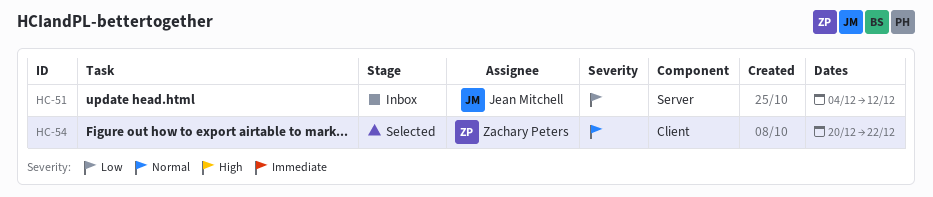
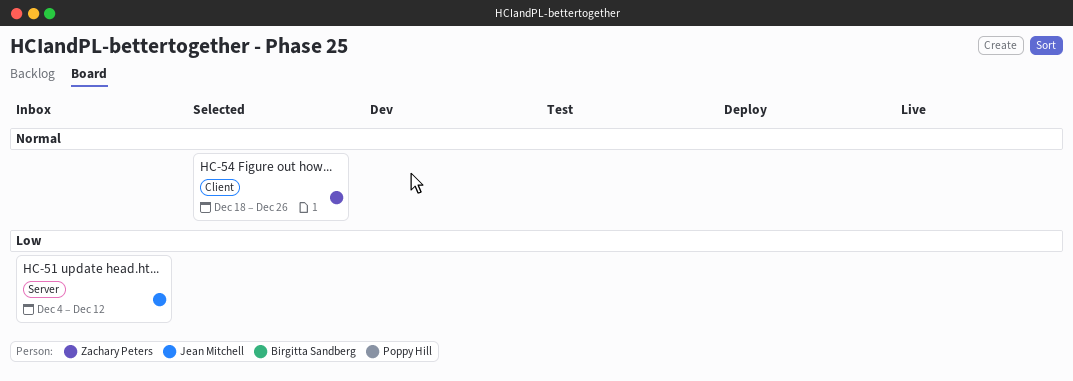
HC-54, start: Dec 20 -> Dec 18
HC-54, due: Dec 22 -> Dec 26

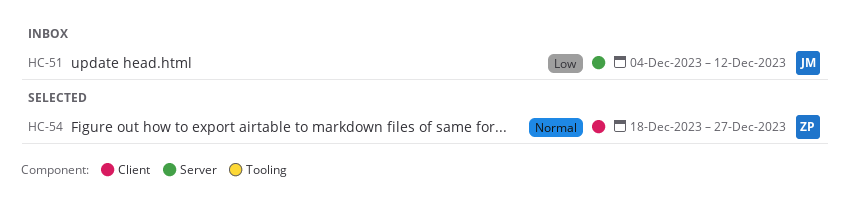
HC-54, due: Dec 26 -> Dec 27

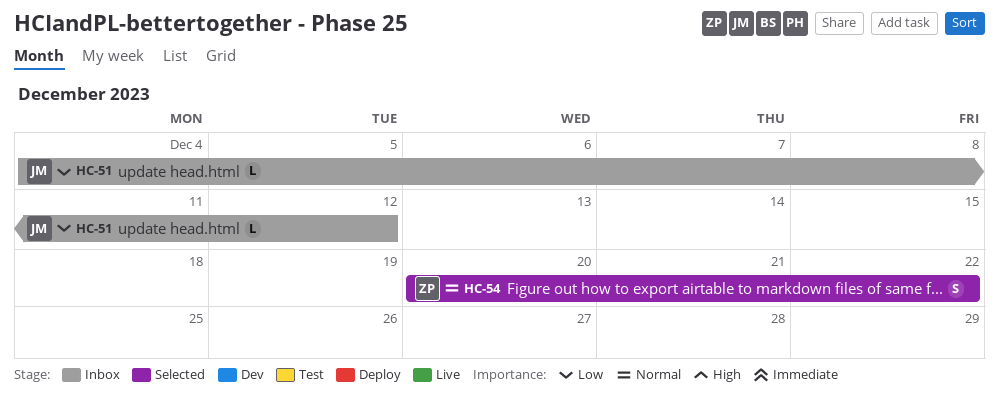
HC-54, start: Dec 18 -> Dec 20
HC-54, due: Dec 27 -> Dec 22

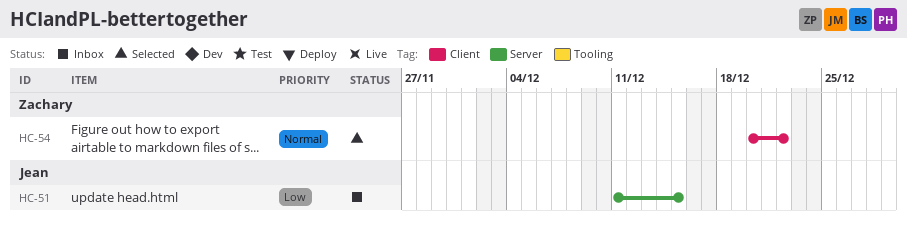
HC-51, start: Dec 4 -> Dec 11
HC-51, due: Dec 12 -> Dec 15

